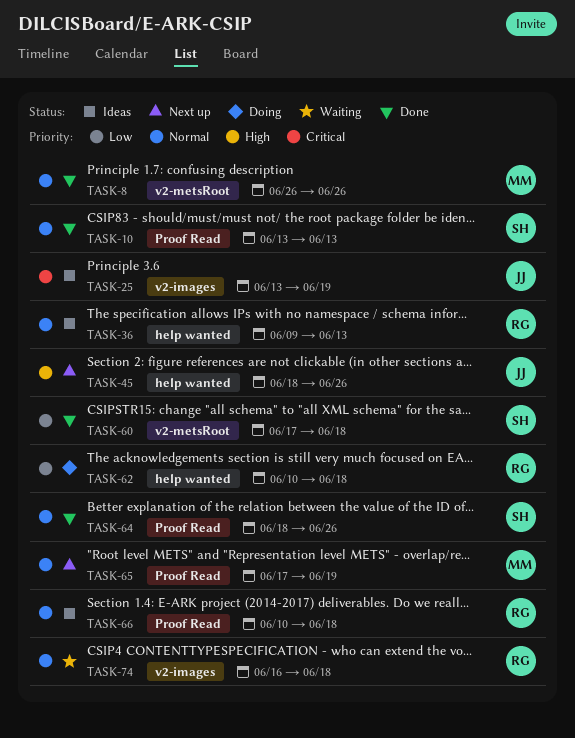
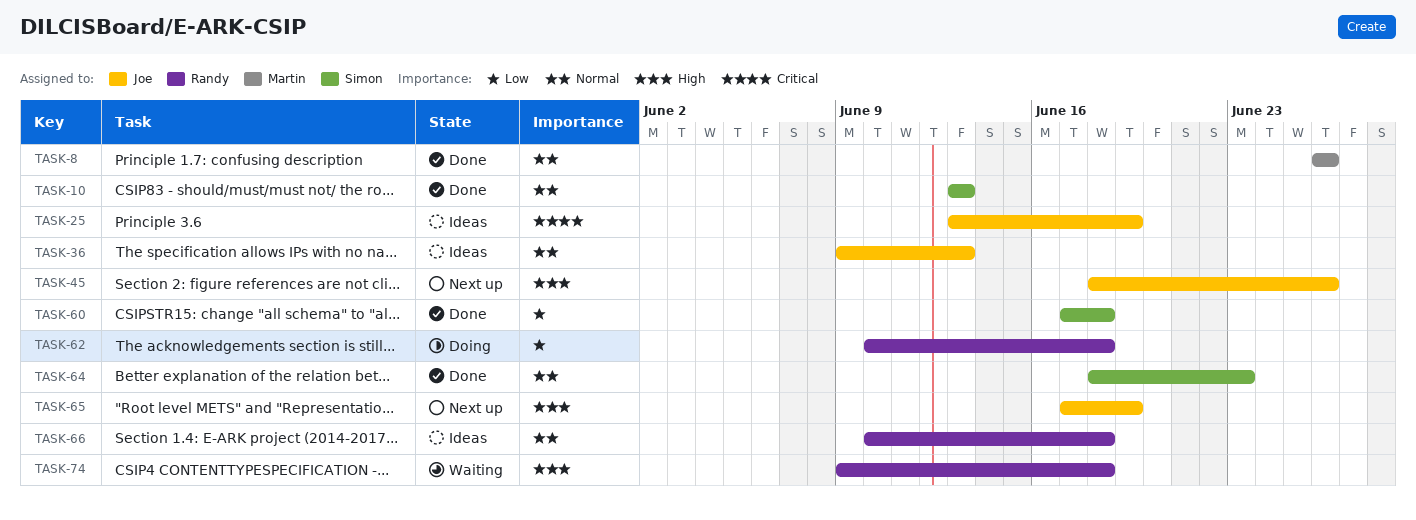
TASK-36, owner: Randy -> Joe
TASK-64, due: Jun 26 -> Jun 23
TASK-65, owner: Martin -> Joe
TASK-65, priority: Normal -> High
TASK-74, priority: Normal -> High
TASK-74, start: Jun 16 -> Jun 9

